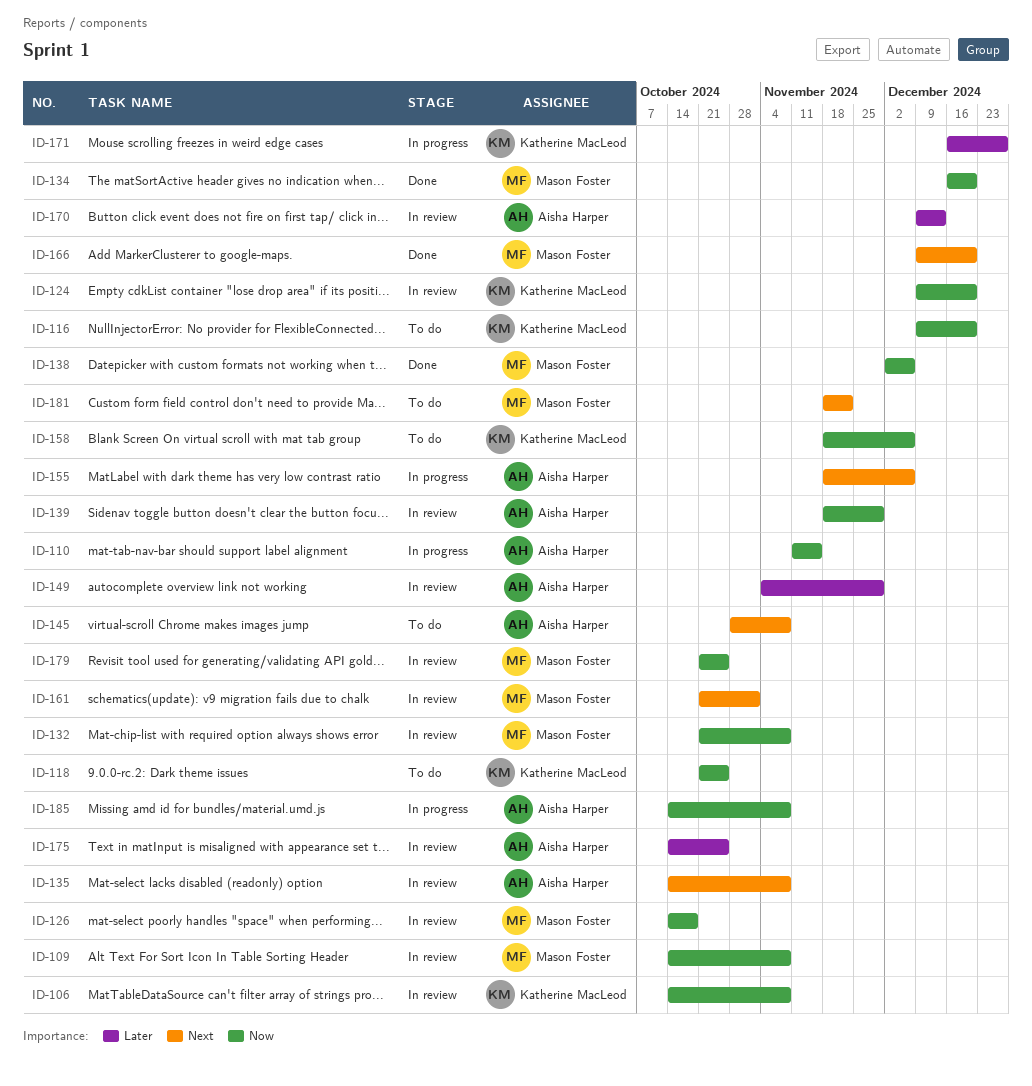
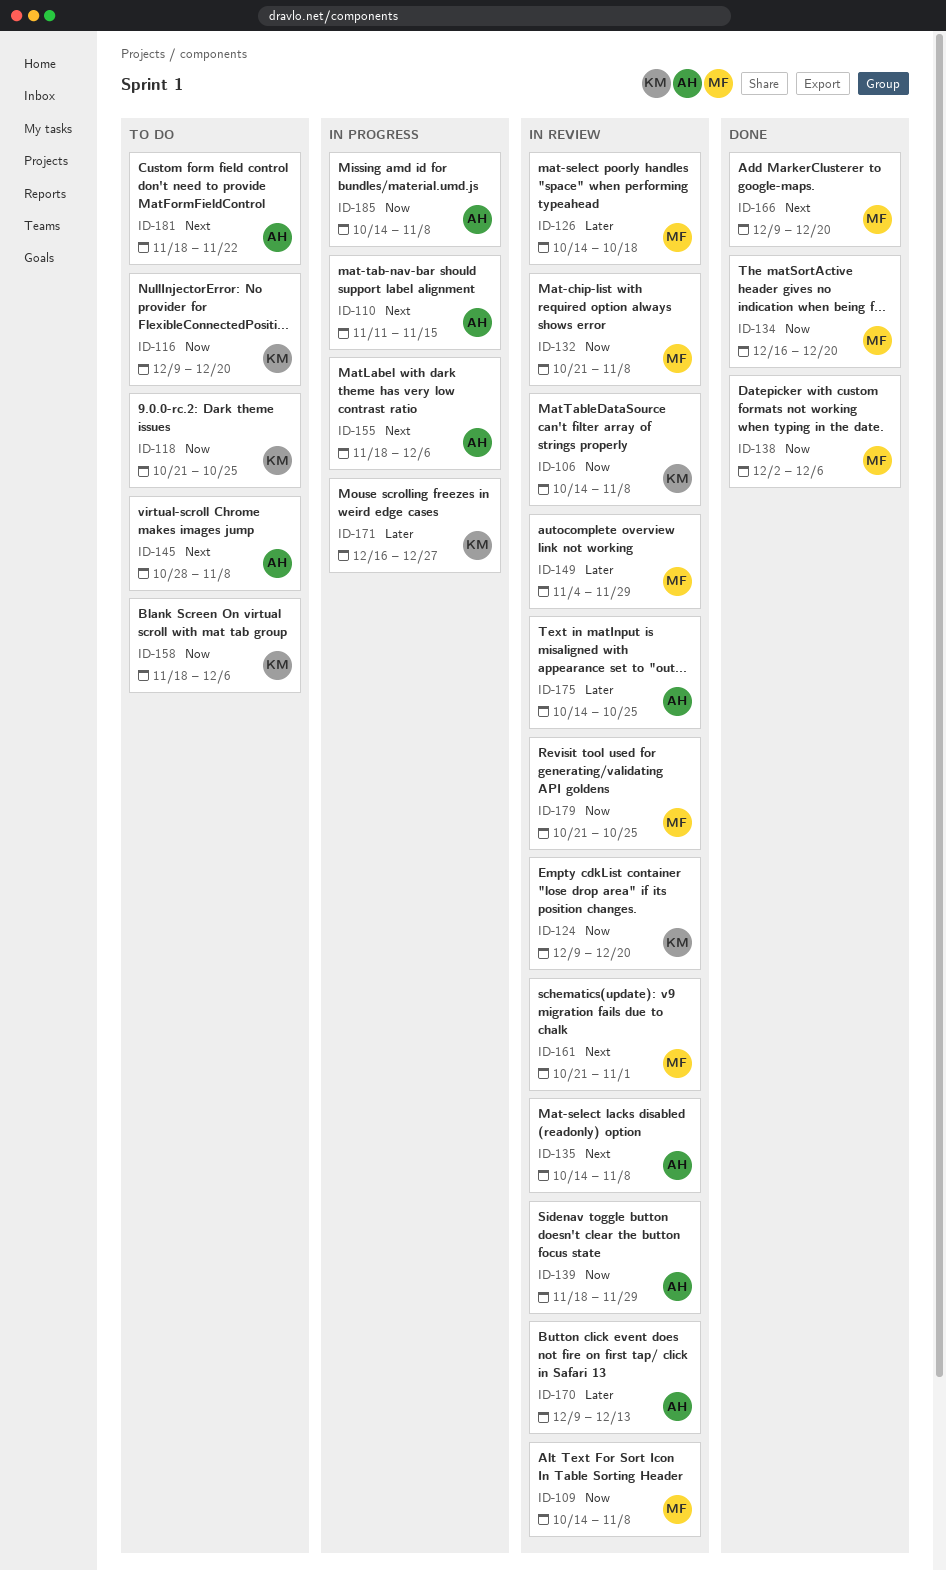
ID-110, priority: Now -> Next
ID-126, priority: Now -> Later
ID-149, owner: Aisha Harper -> Mason Foster
ID-181, owner: Mason Foster -> Aisha Harper

